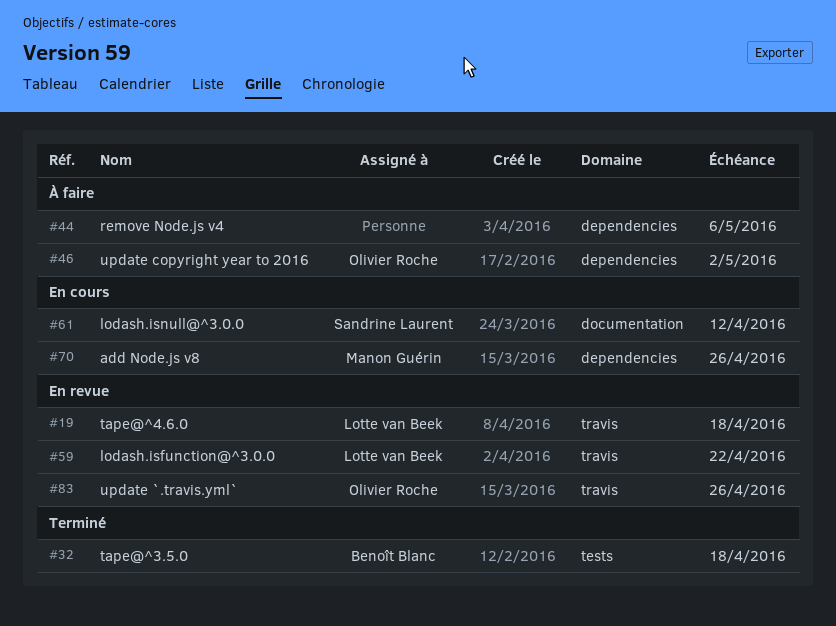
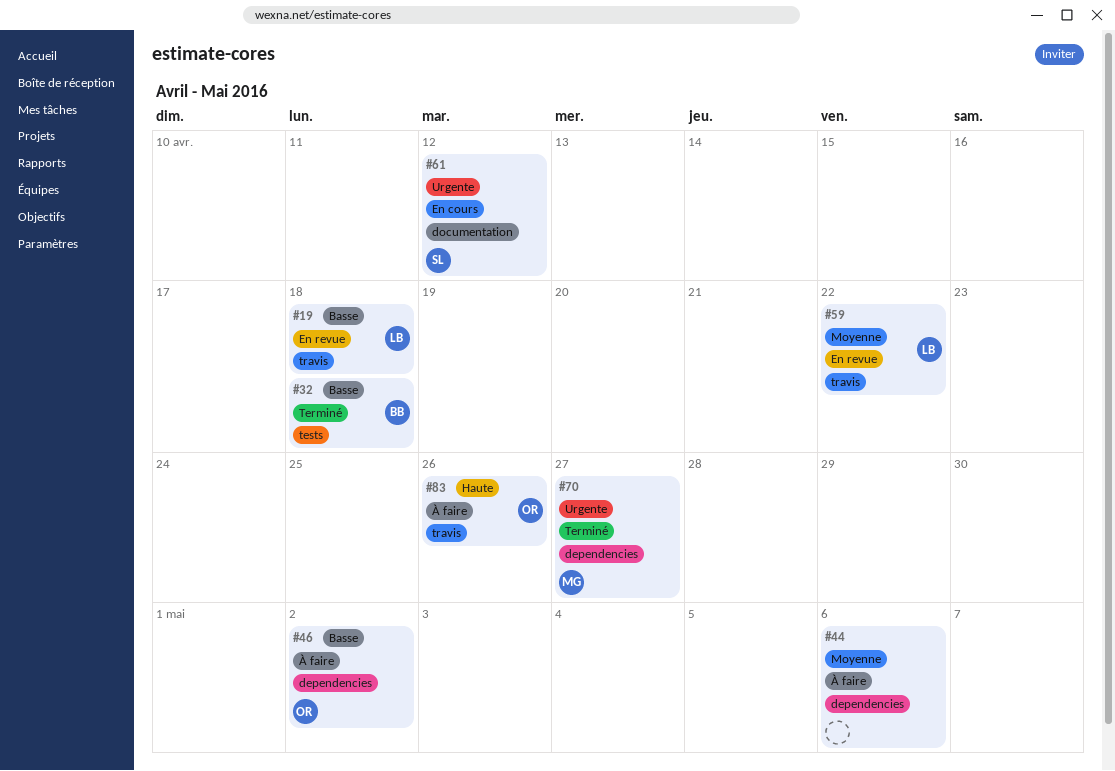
#70, status: En cours -> Terminé
#70, due: Apr 26 -> Apr 27
#83, status: En revue -> À faire

